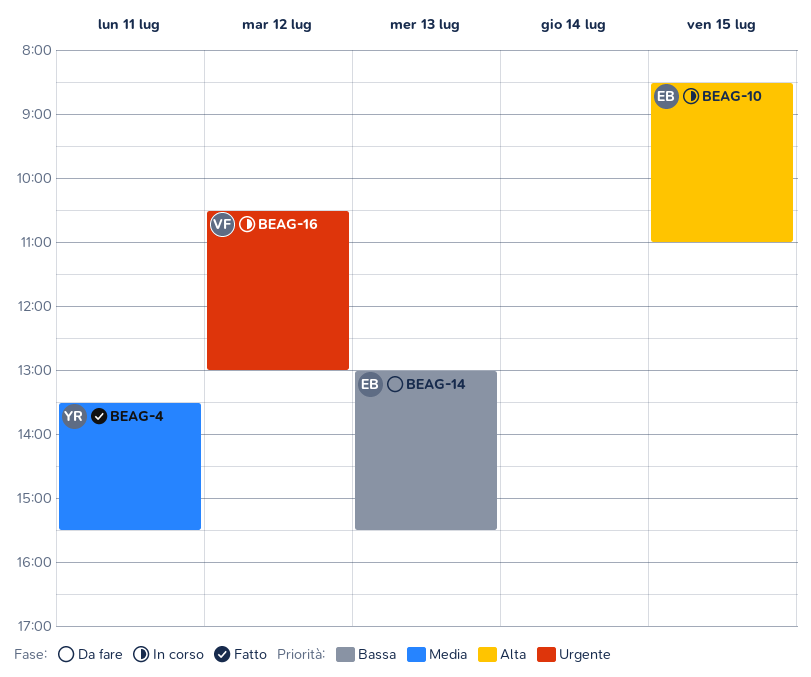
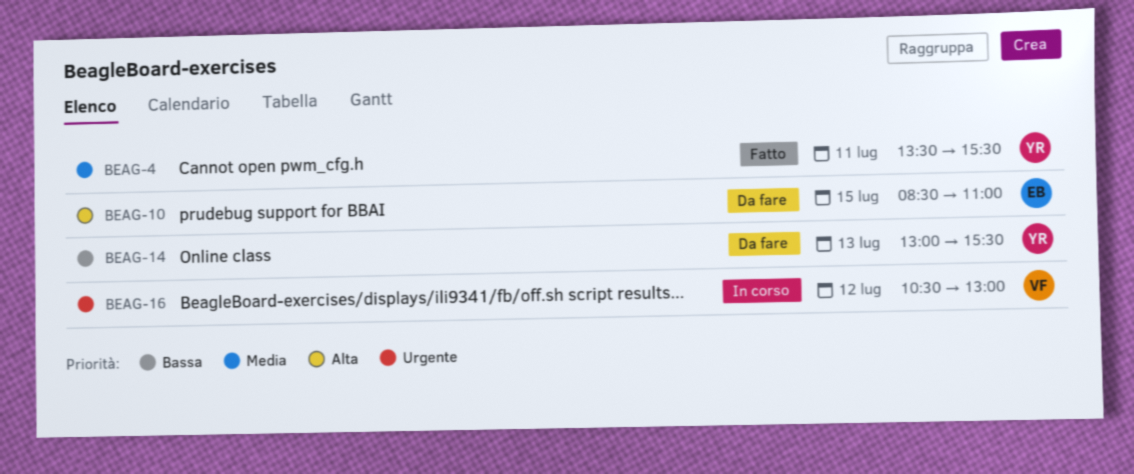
BEAG-10, status: In corso -> Da fare
BEAG-14, owner: EB -> YR

